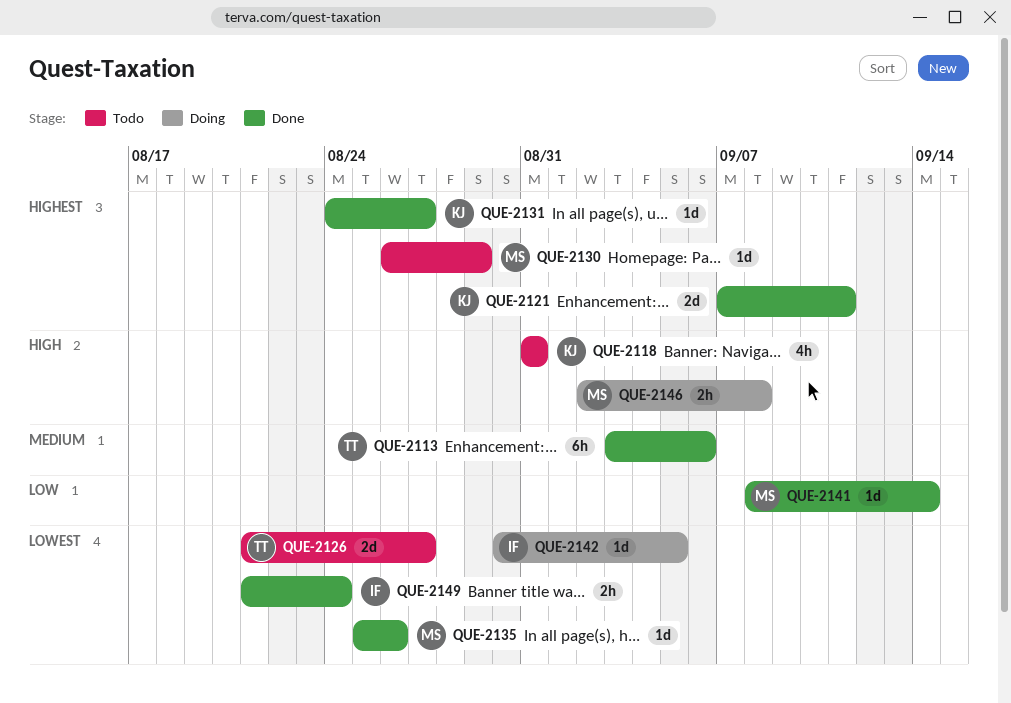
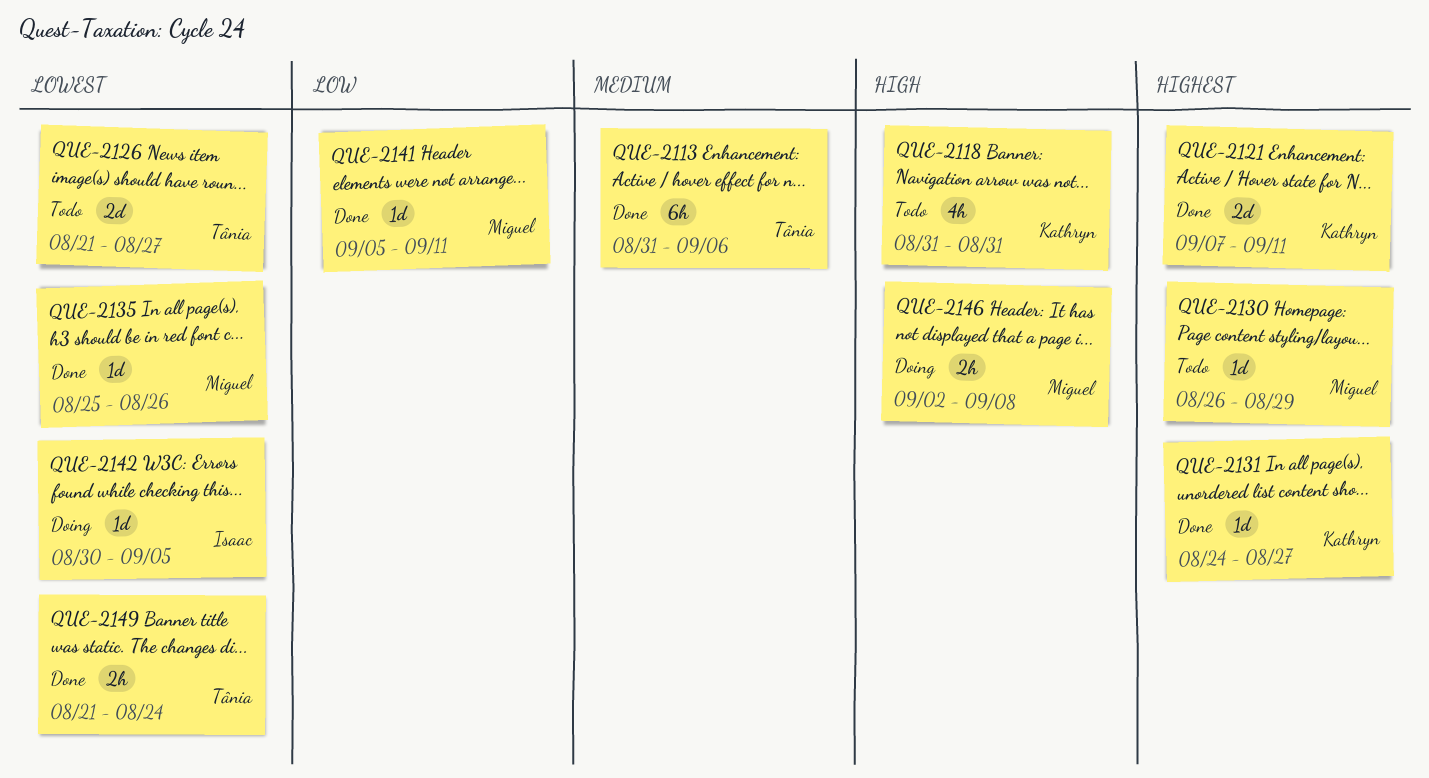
QUE-2113, start: Sep 3 -> Aug 31
QUE-2141, start: Sep 8 -> Sep 5
QUE-2141, due: Sep 14 -> Sep 11
QUE-2149, owner: Isaac -> Tânia

